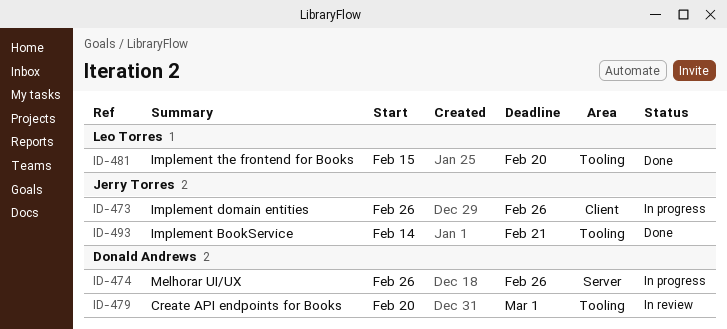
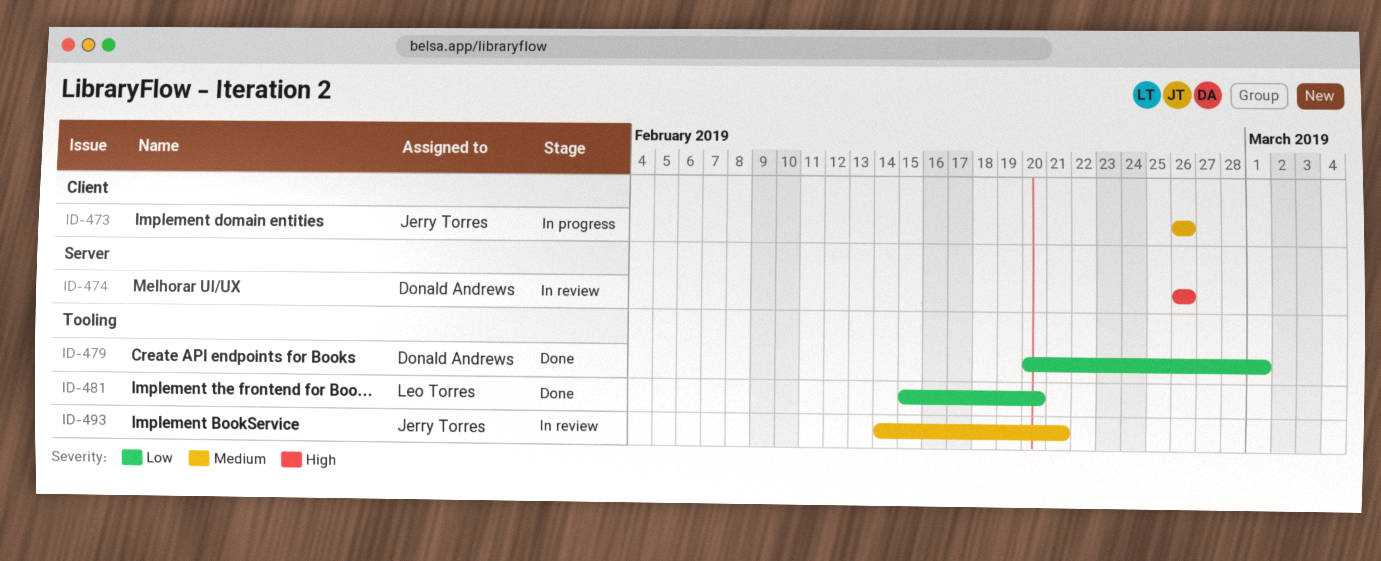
ID-474, status: In progress -> In review
ID-479, status: In review -> Done
ID-493, status: Done -> In review

